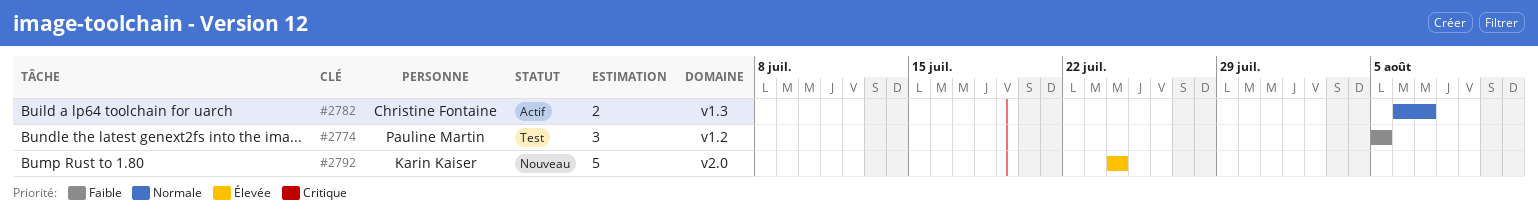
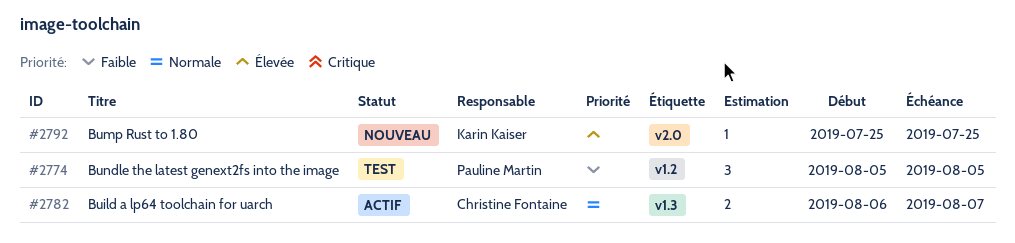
#2792, estimate: 5 -> 1
#2792, start: Jul 24 -> Jul 25
#2792, due: Jul 24 -> Jul 25

